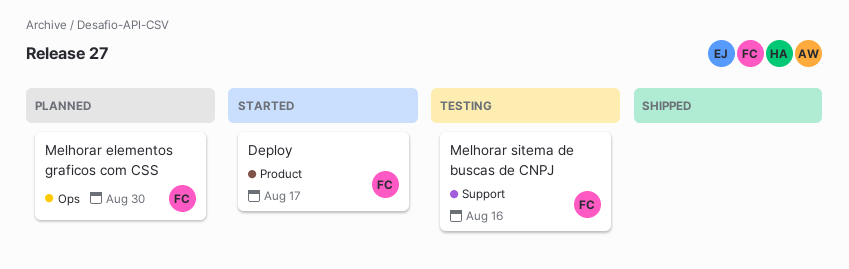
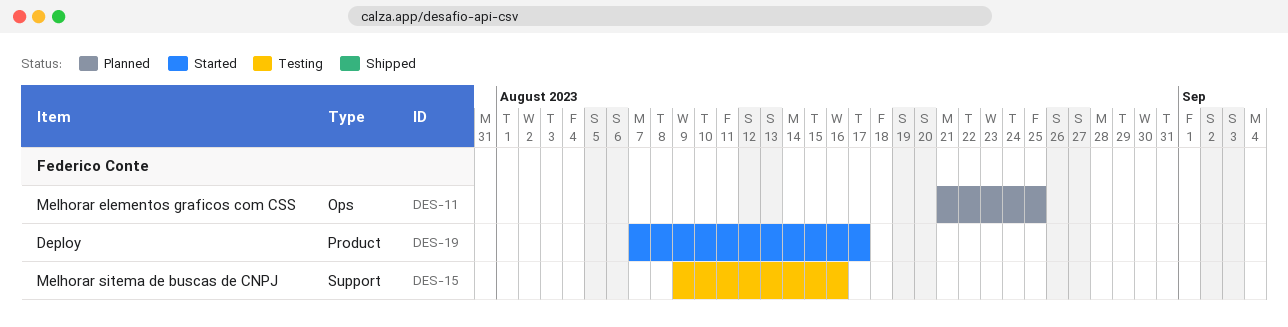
Melhorar elementos graficos com CSS, due: Aug 30 -> Aug 25

